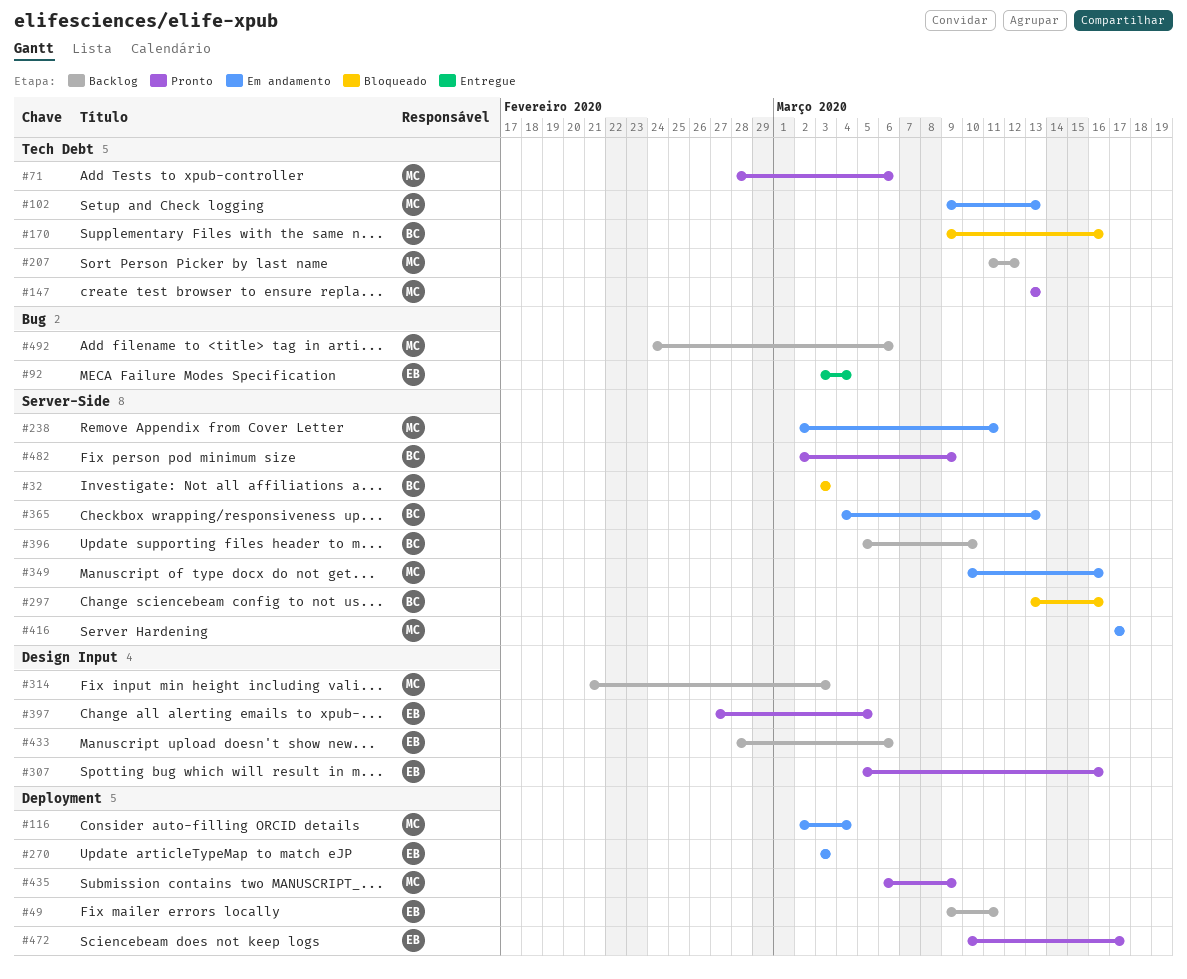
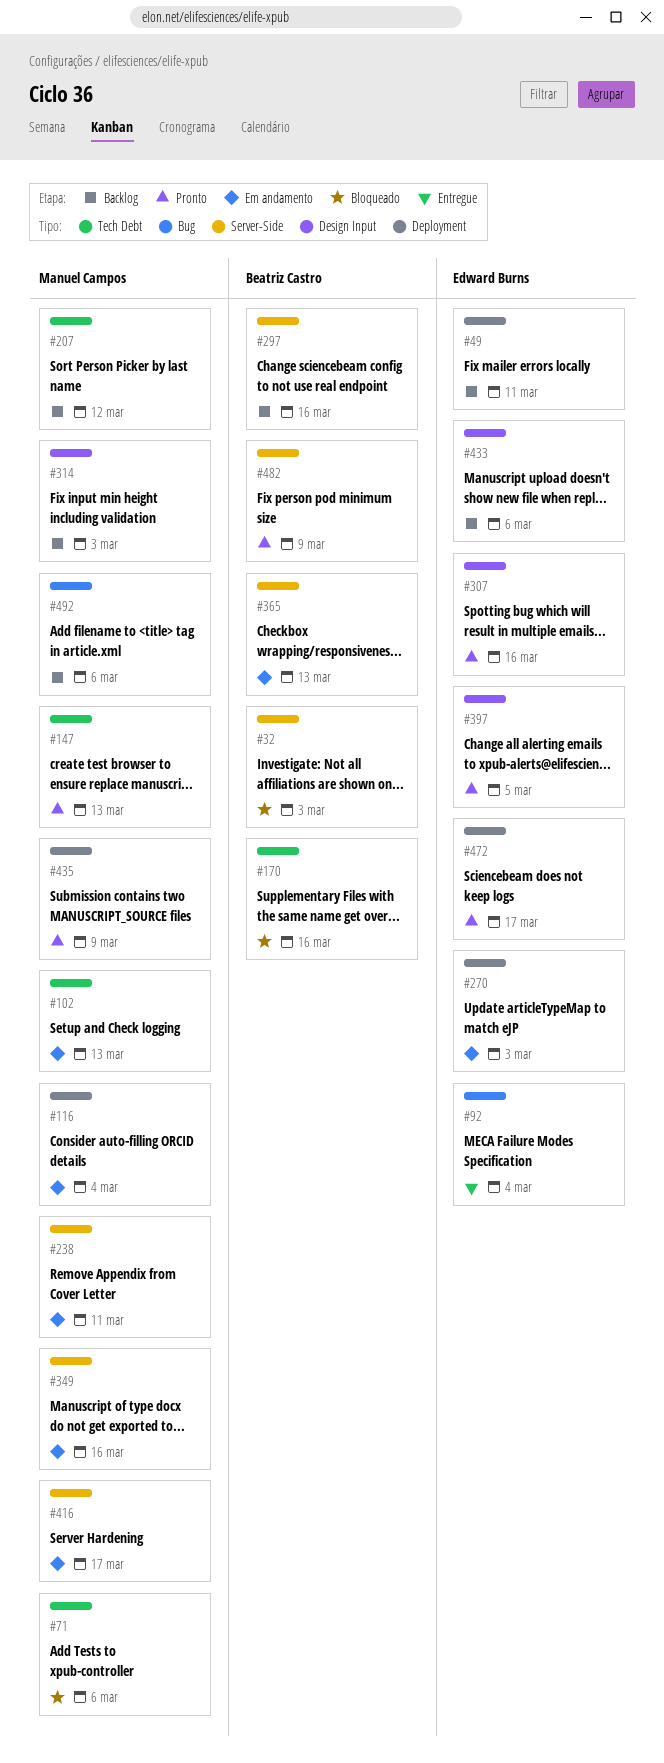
#71, status: Pronto -> Bloqueado
#297, status: Bloqueado -> Backlog
#396: present -> none

